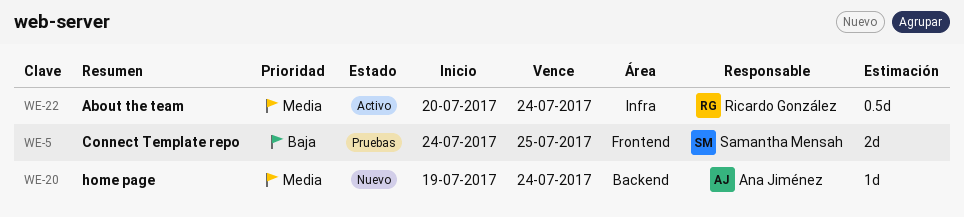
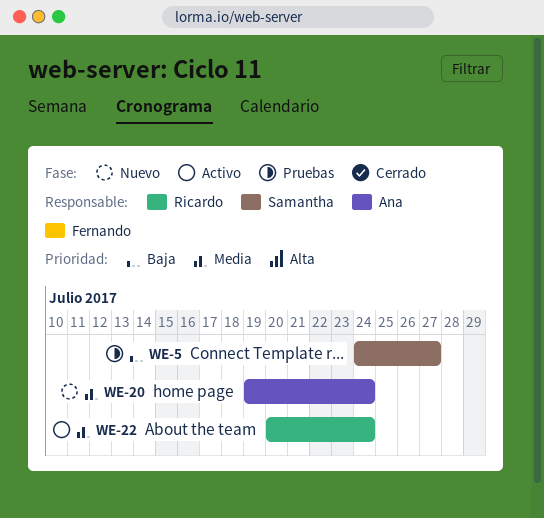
WE-5, due: Jul 25 -> Jul 27

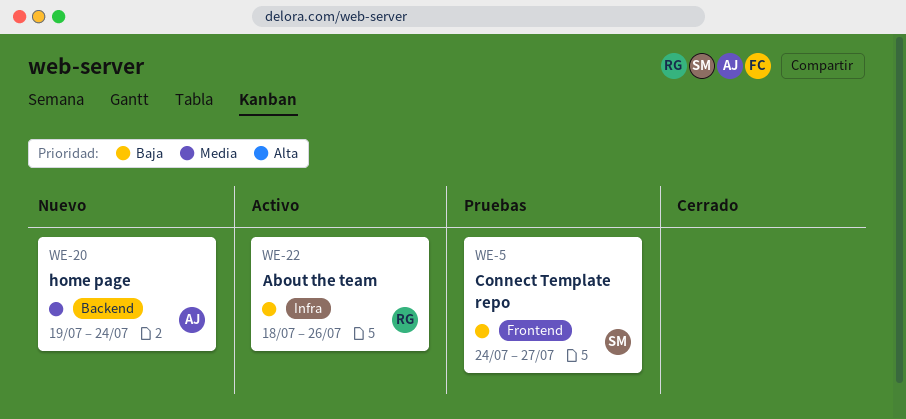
WE-22, priority: Media -> Baja
WE-22, start: Jul 20 -> Jul 18
WE-22, due: Jul 24 -> Jul 26

